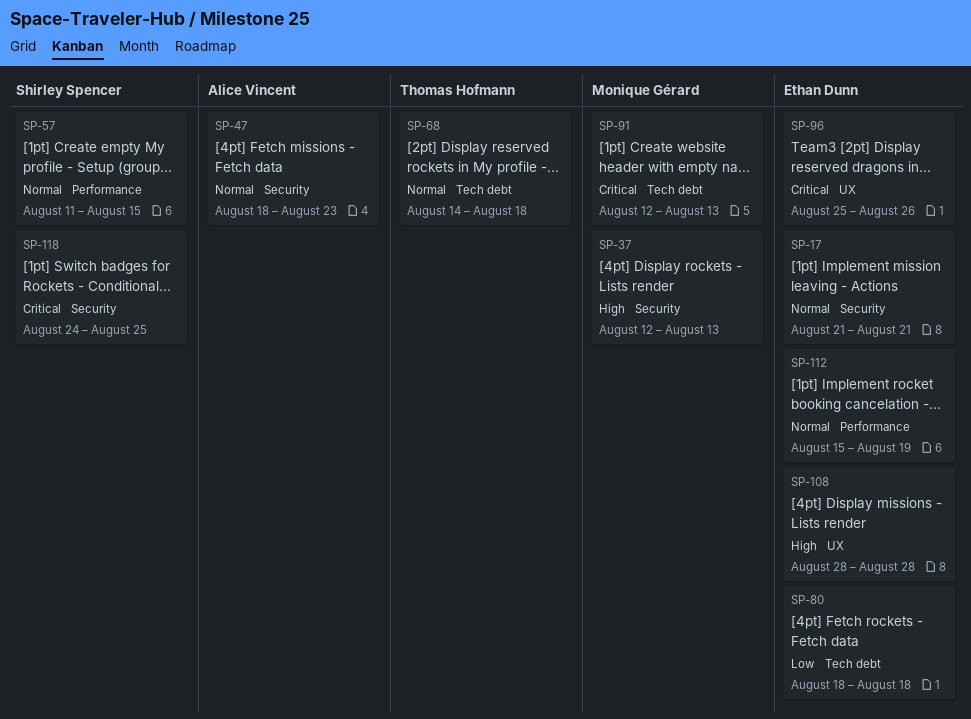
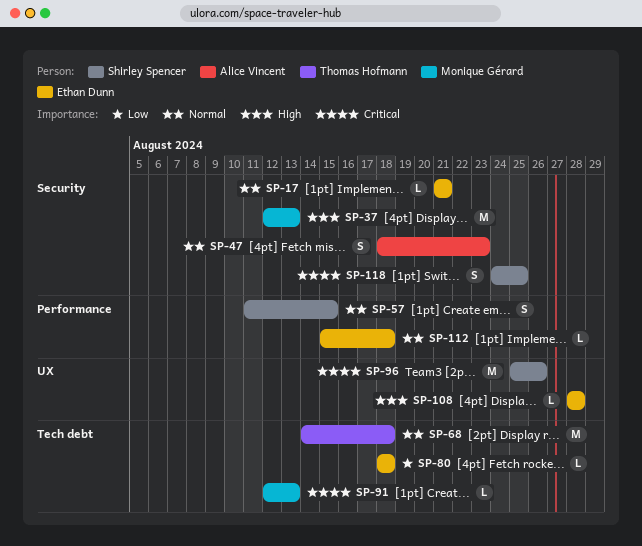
SP-96, owner: Ethan Dunn -> Shirley Spencer
SP-112, due: Aug 19 -> Aug 18

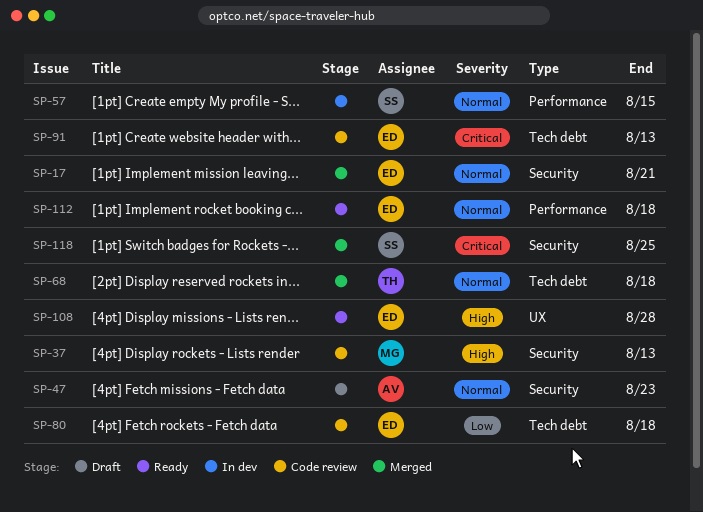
SP-91, owner: Monique Gérard -> Ethan Dunn
SP-96: present -> none

